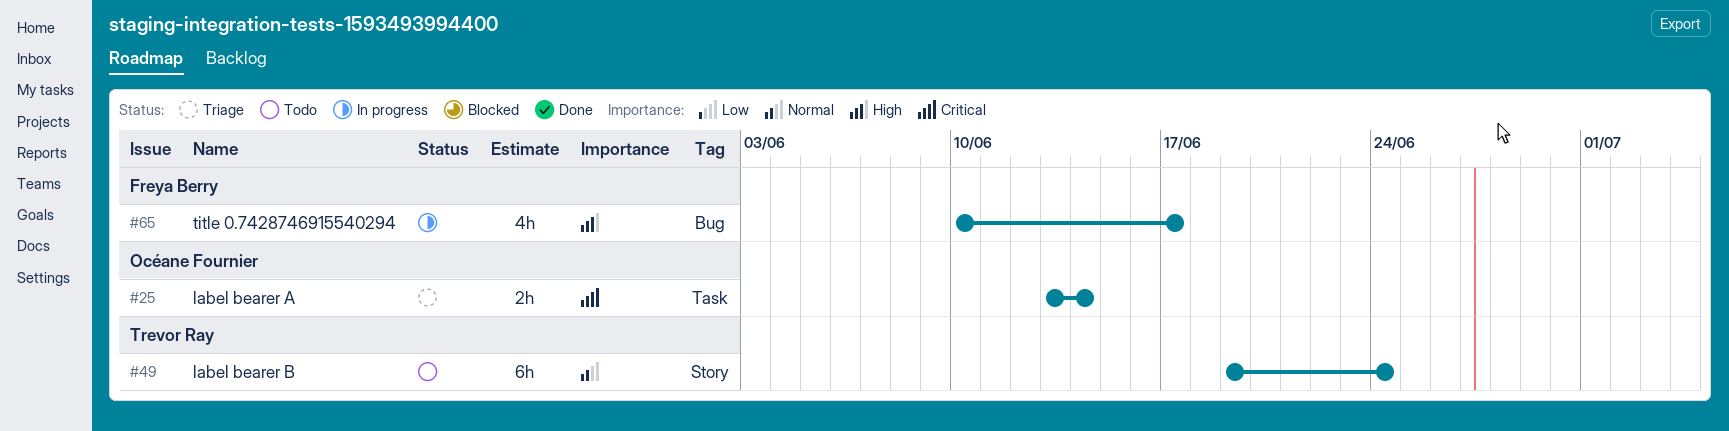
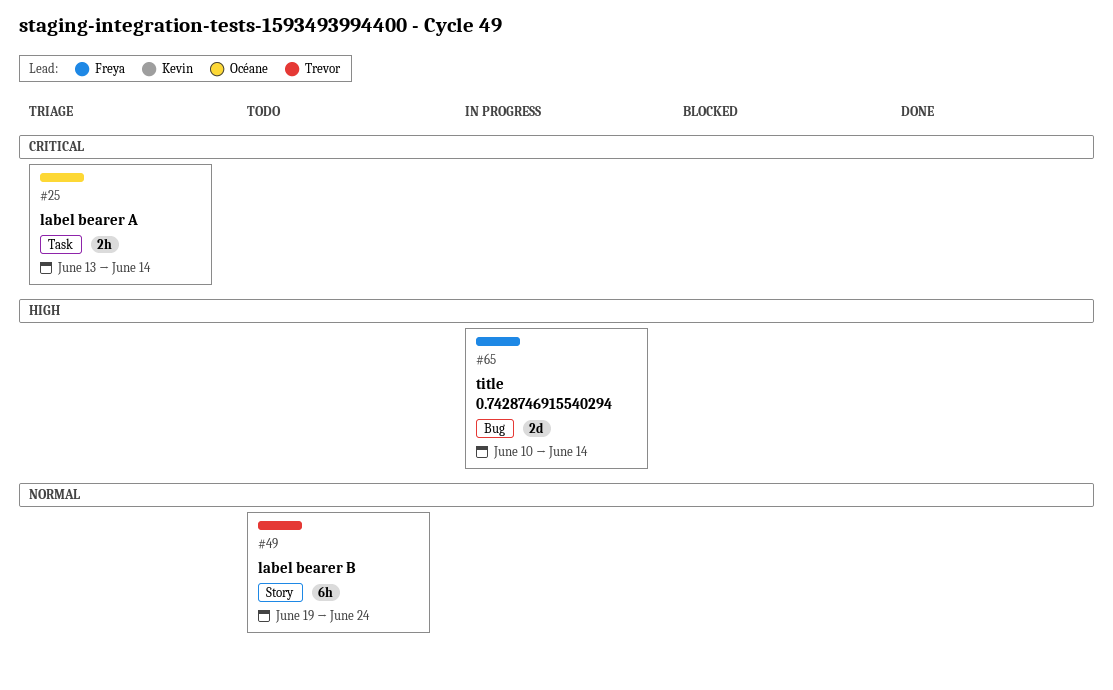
#65, estimate: 4h -> 2d
#65, due: Jun 17 -> Jun 14

